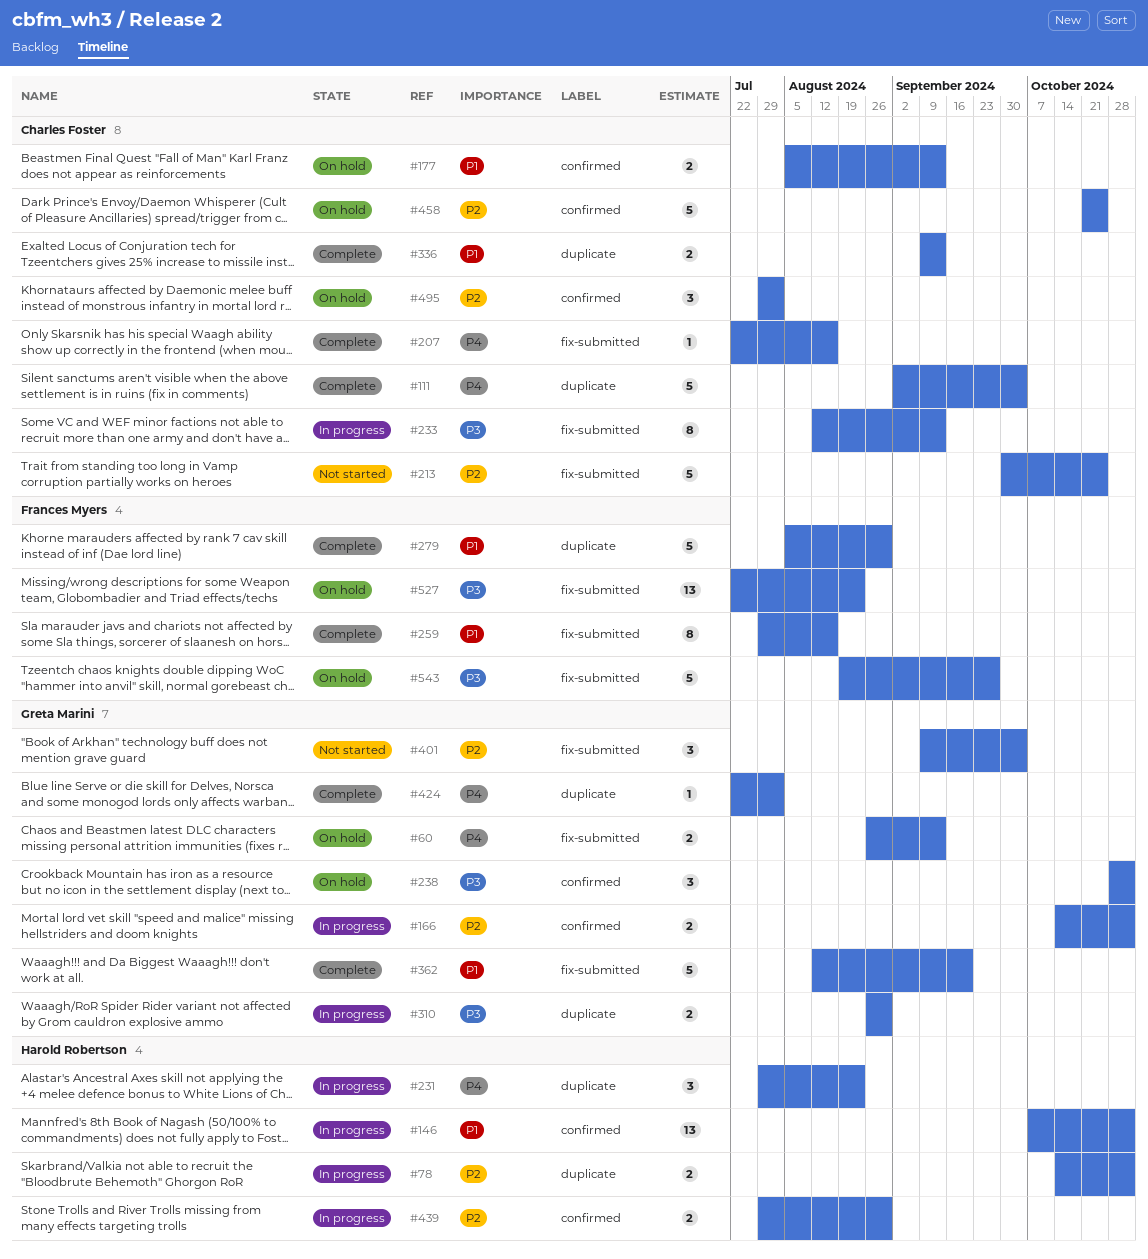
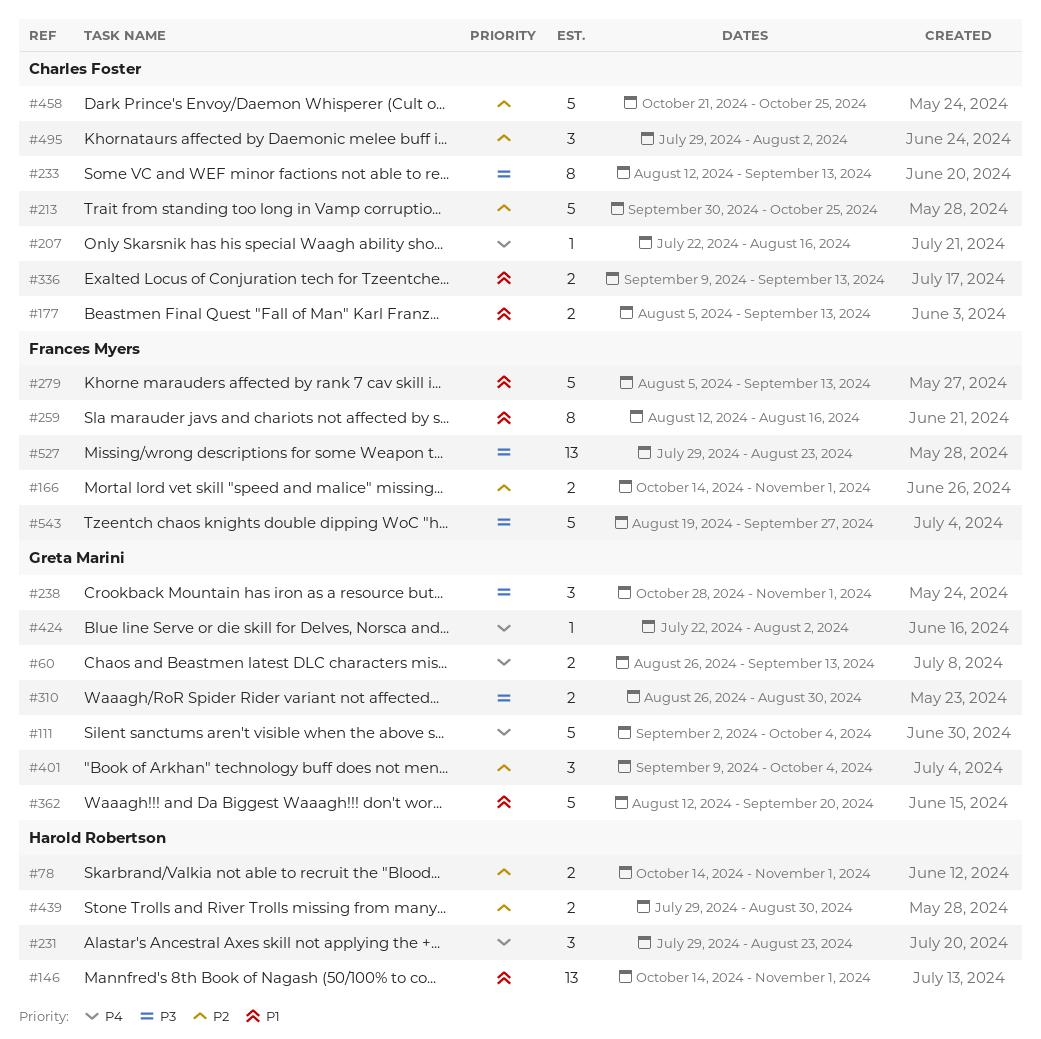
#111, owner: Charles Foster -> Greta Marini
#146, start: Oct 7 -> Oct 14
#166, owner: Greta Marini -> Frances Myers
#259, start: Jul 29 -> Aug 12
#279, due: Aug 30 -> Sep 13
#527, start: Jul 22 -> Jul 29

